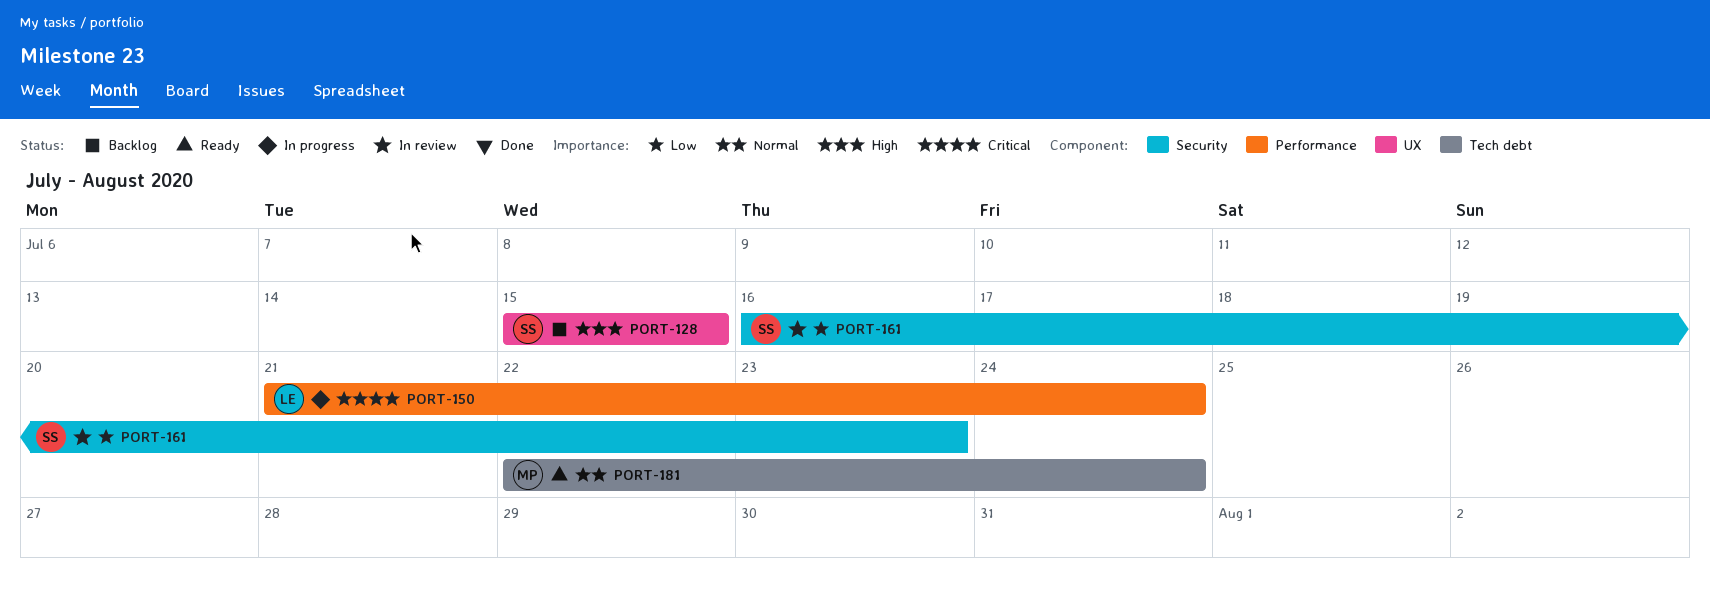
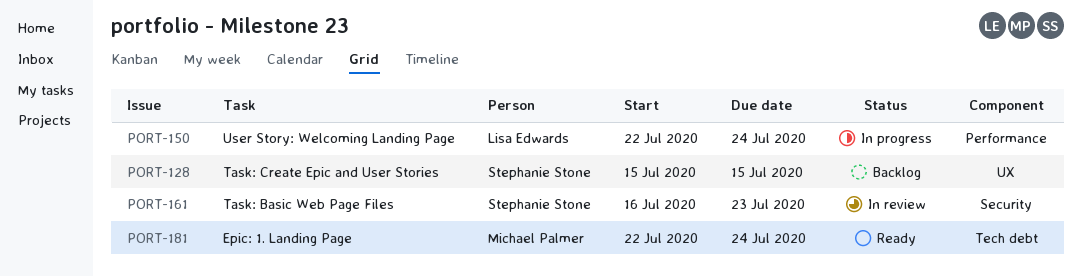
PORT-150, start: Jul 21 -> Jul 22

